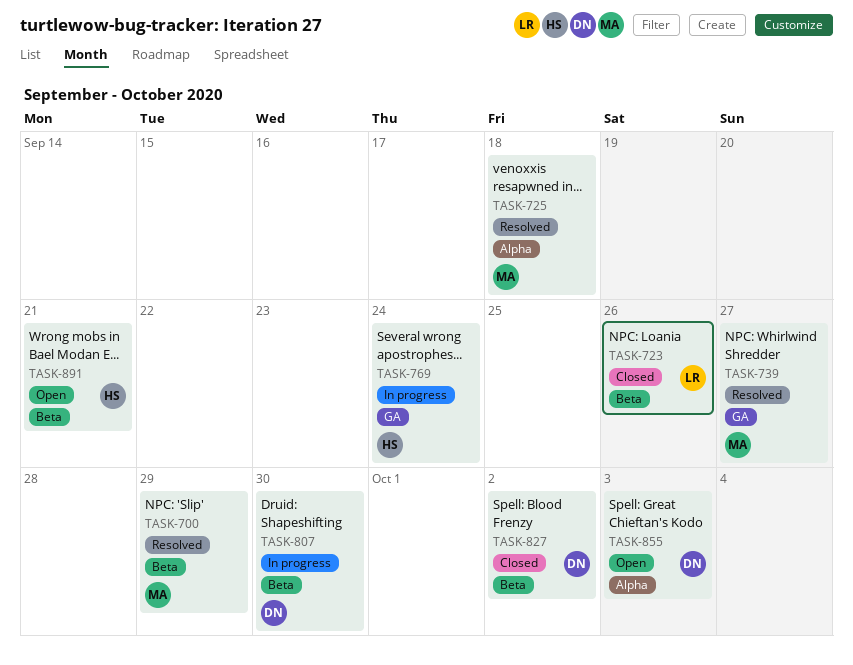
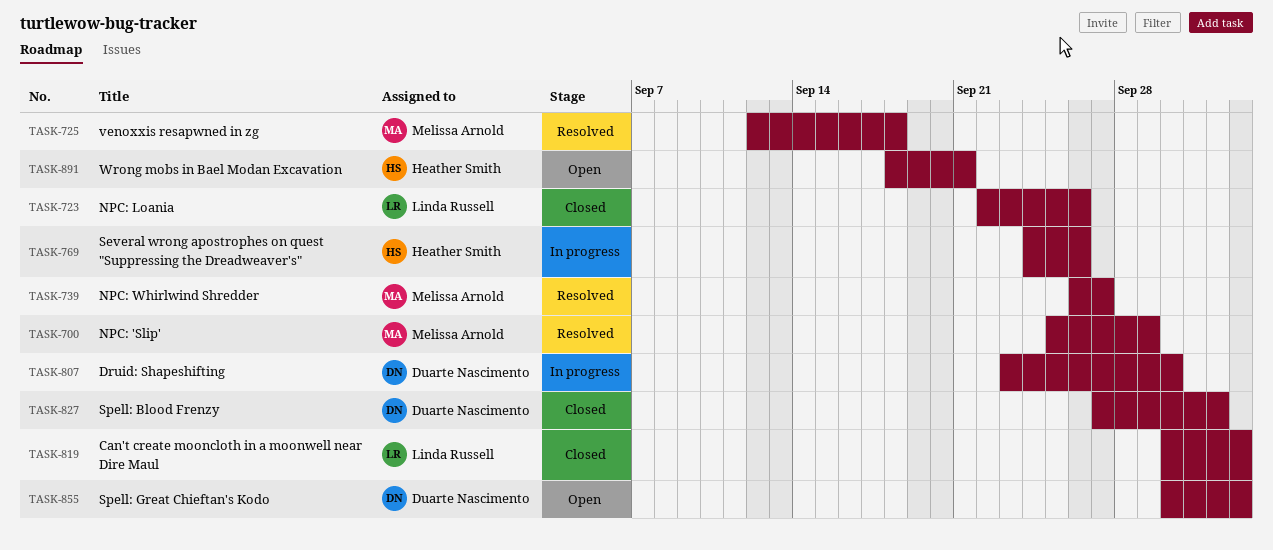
TASK-769, due: Sep 24 -> Sep 26
TASK-819: none -> present

